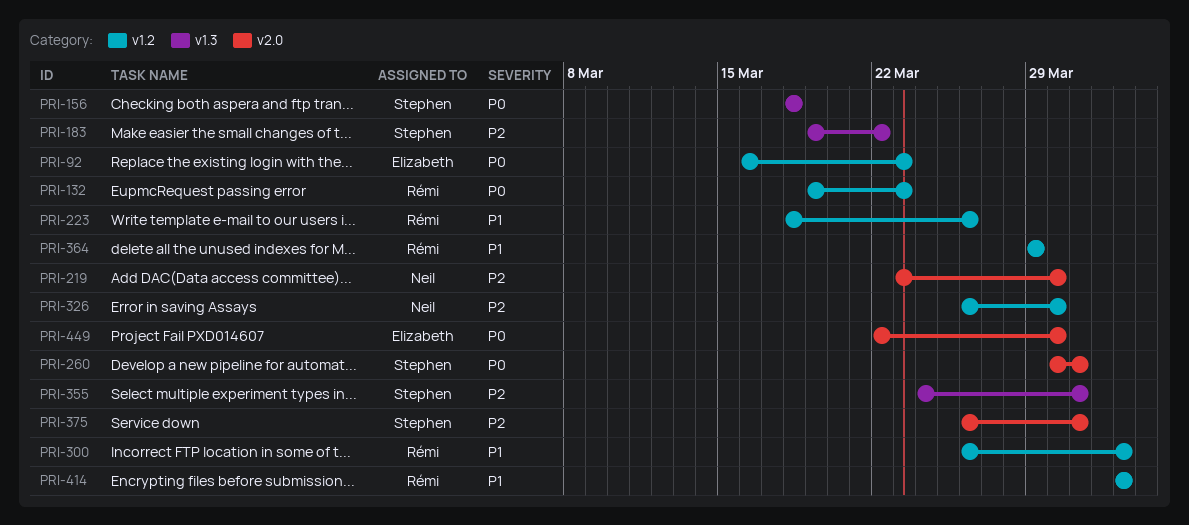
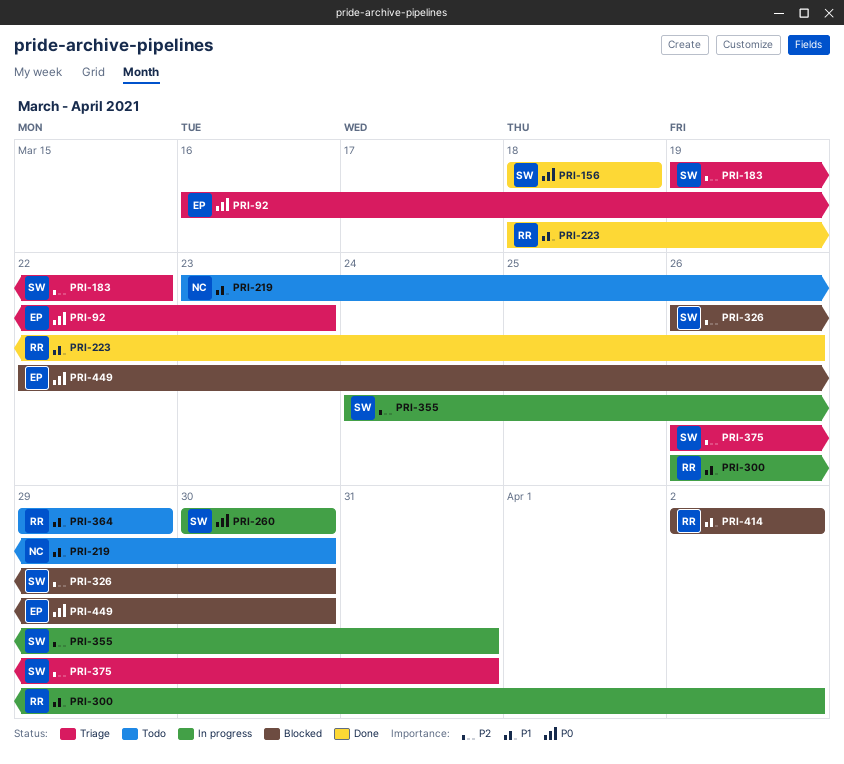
PRI-132: present -> none
PRI-219, priority: P2 -> P1
PRI-260, due: Mar 31 -> Mar 30
PRI-326, owner: Neil -> Stephen

